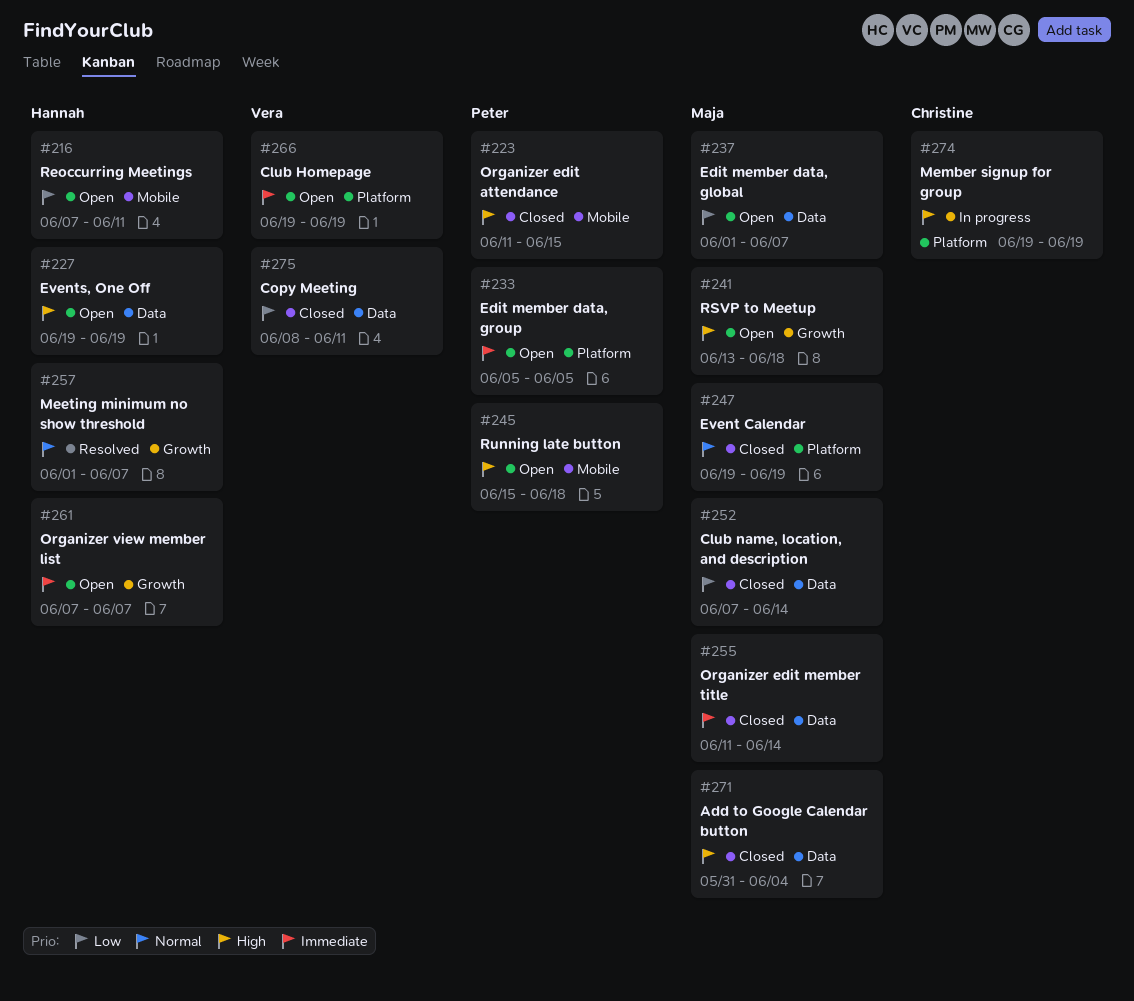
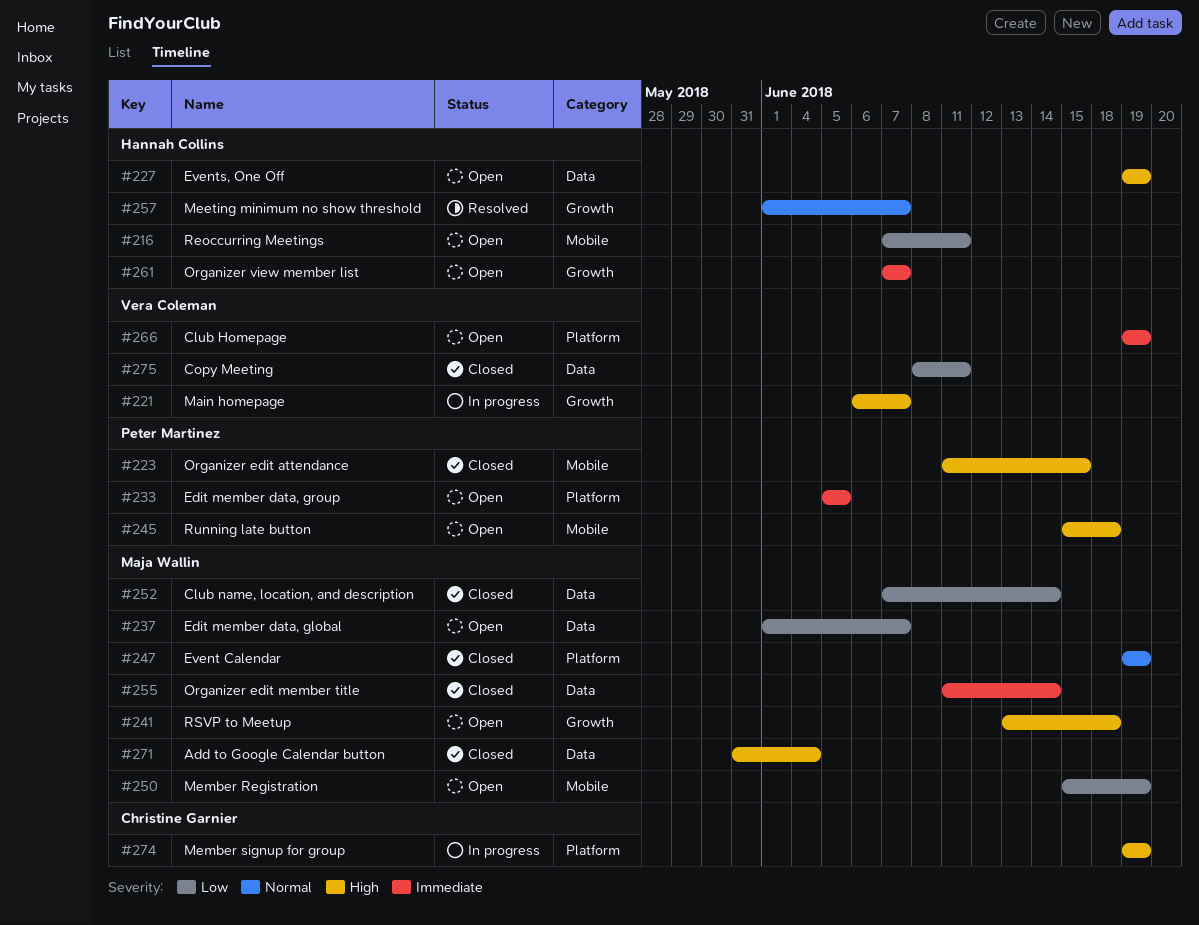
#221: none -> present
#250: none -> present

